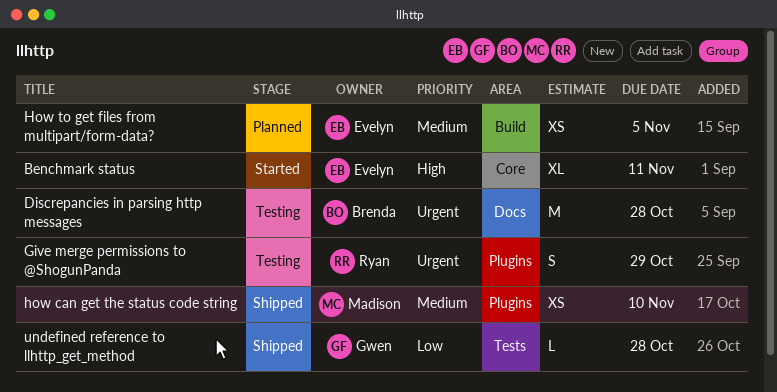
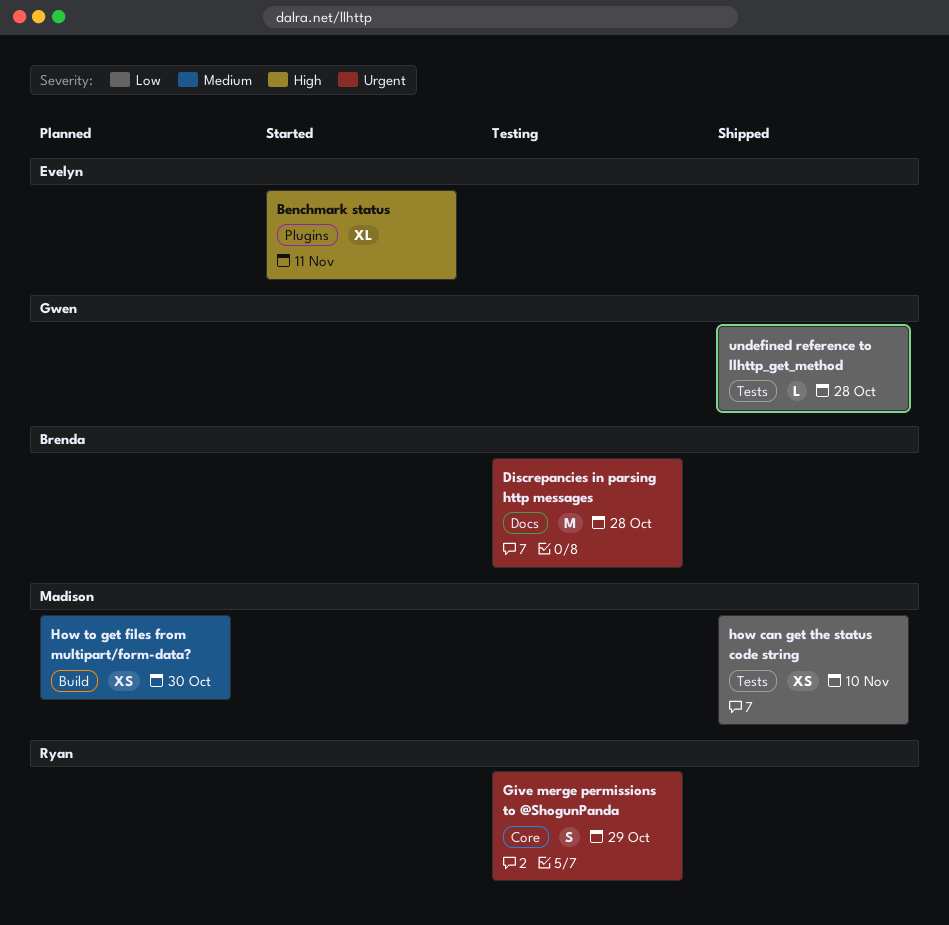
Benchmark status, label: Core -> Plugins
Give merge permissions to @ShogunPanda, label: Plugins -> Core
how can get the status code string, priority: Medium -> Low
how can get the status code string, label: Plugins -> Tests
How to get files from multipart/form-data?, owner: Evelyn -> Madison
How to get files from multipart/form-data?, due: Nov 5 -> Oct 30

